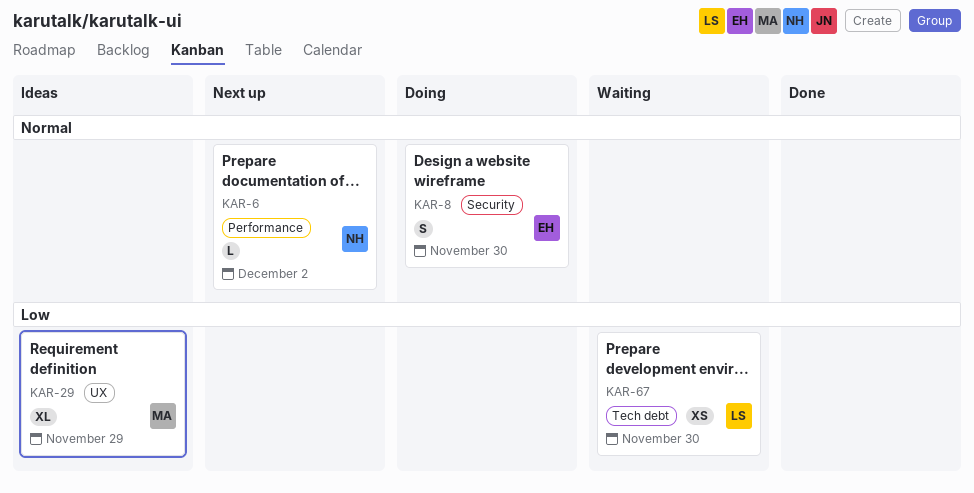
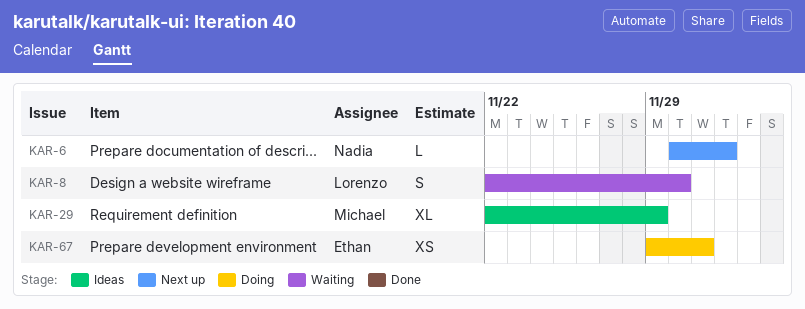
KAR-8, status: Doing -> Waiting
KAR-8, owner: Ethan -> Lorenzo
KAR-67, status: Waiting -> Doing
KAR-67, owner: Lorenzo -> Ethan
KAR-67, due: Nov 30 -> Dec 1

